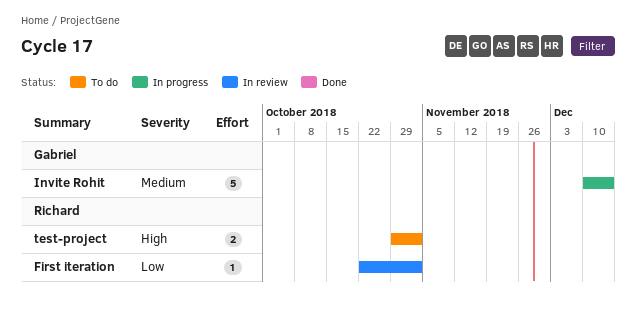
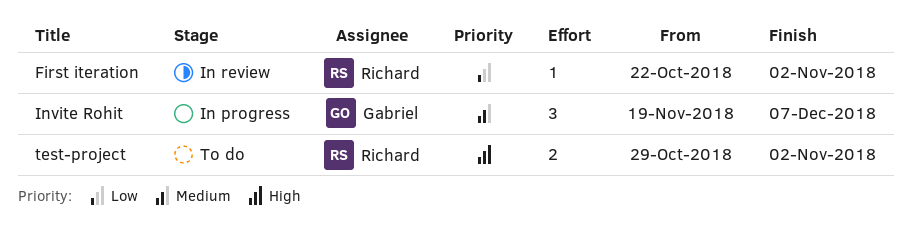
Invite Rohit, estimate: 5 -> 3
Invite Rohit, start: Dec 10 -> Nov 19
Invite Rohit, due: Dec 14 -> Dec 7

